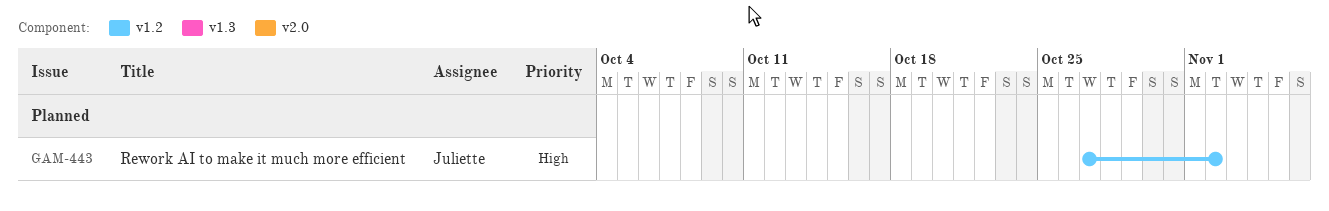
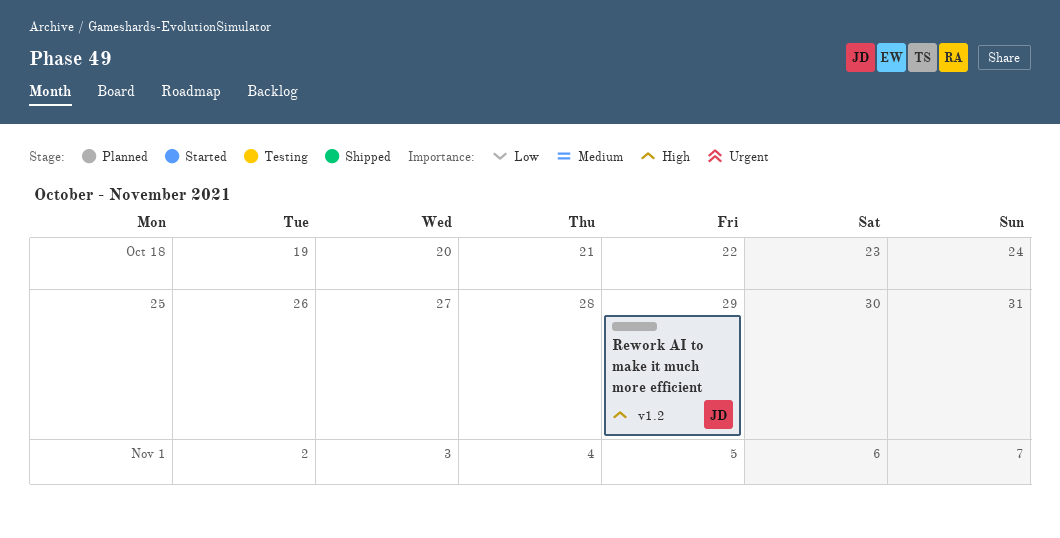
Rework AI to make it much more efficient, due: Nov 2 -> Oct 29

